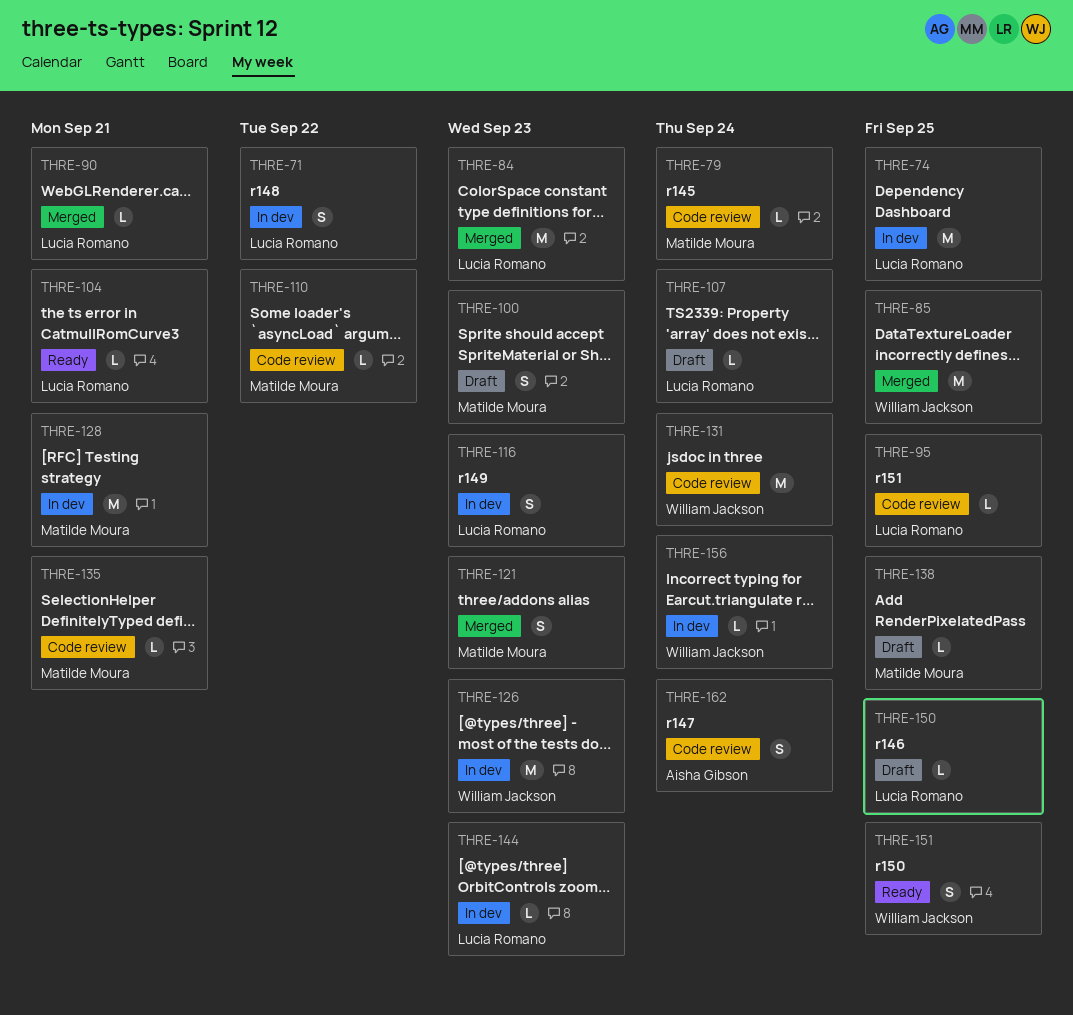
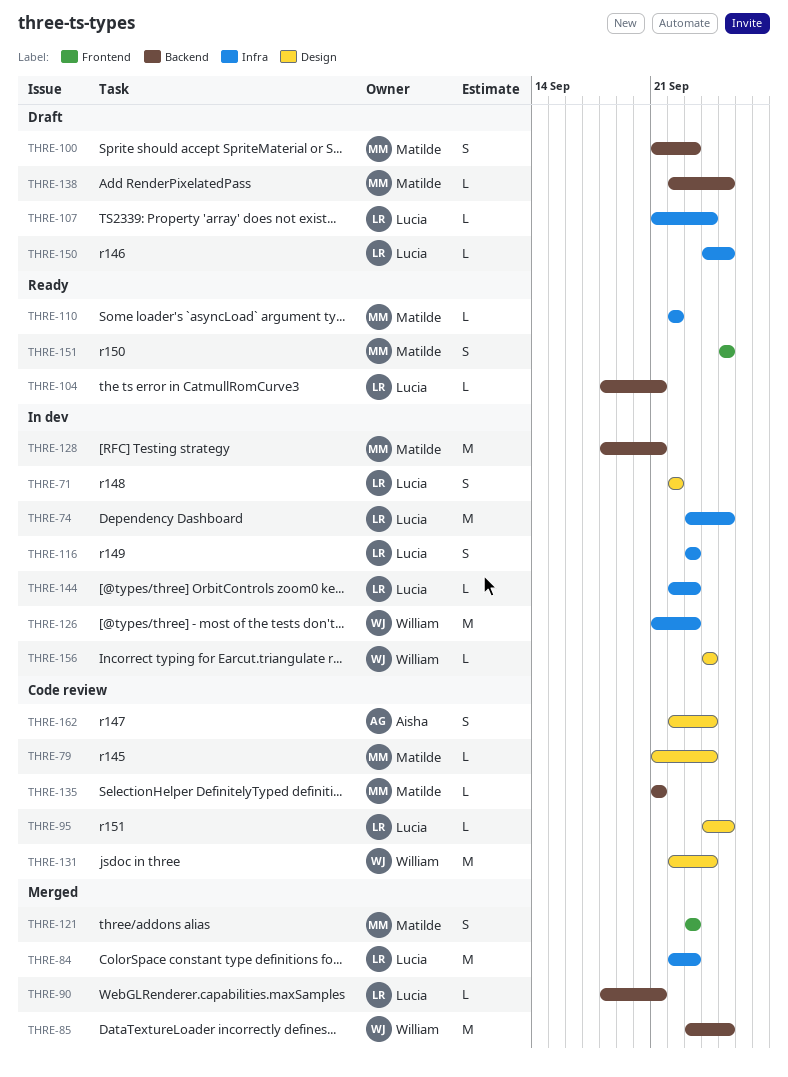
THRE-110, status: Code review -> Ready
THRE-151, owner: William Jackson -> Matilde Moura

